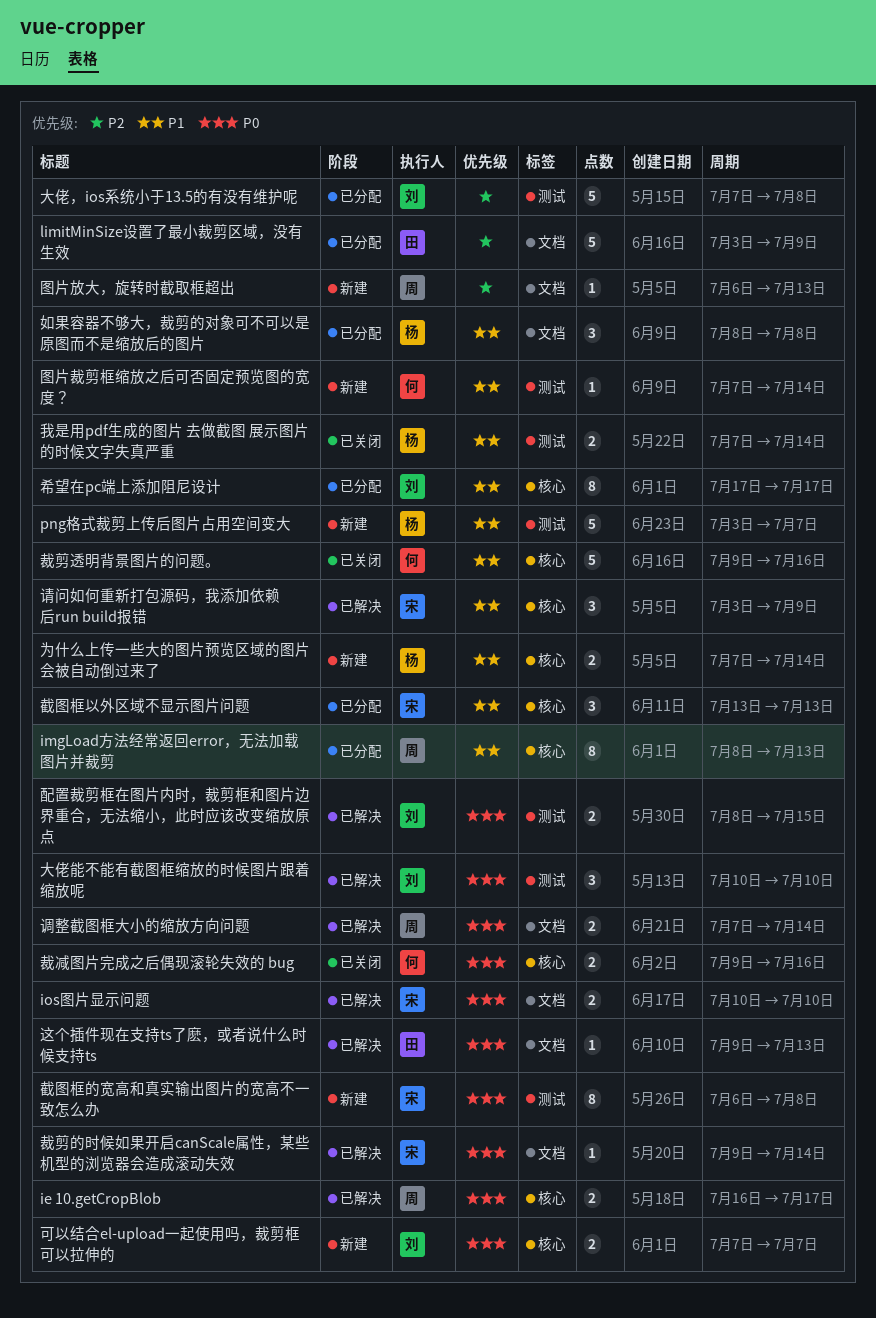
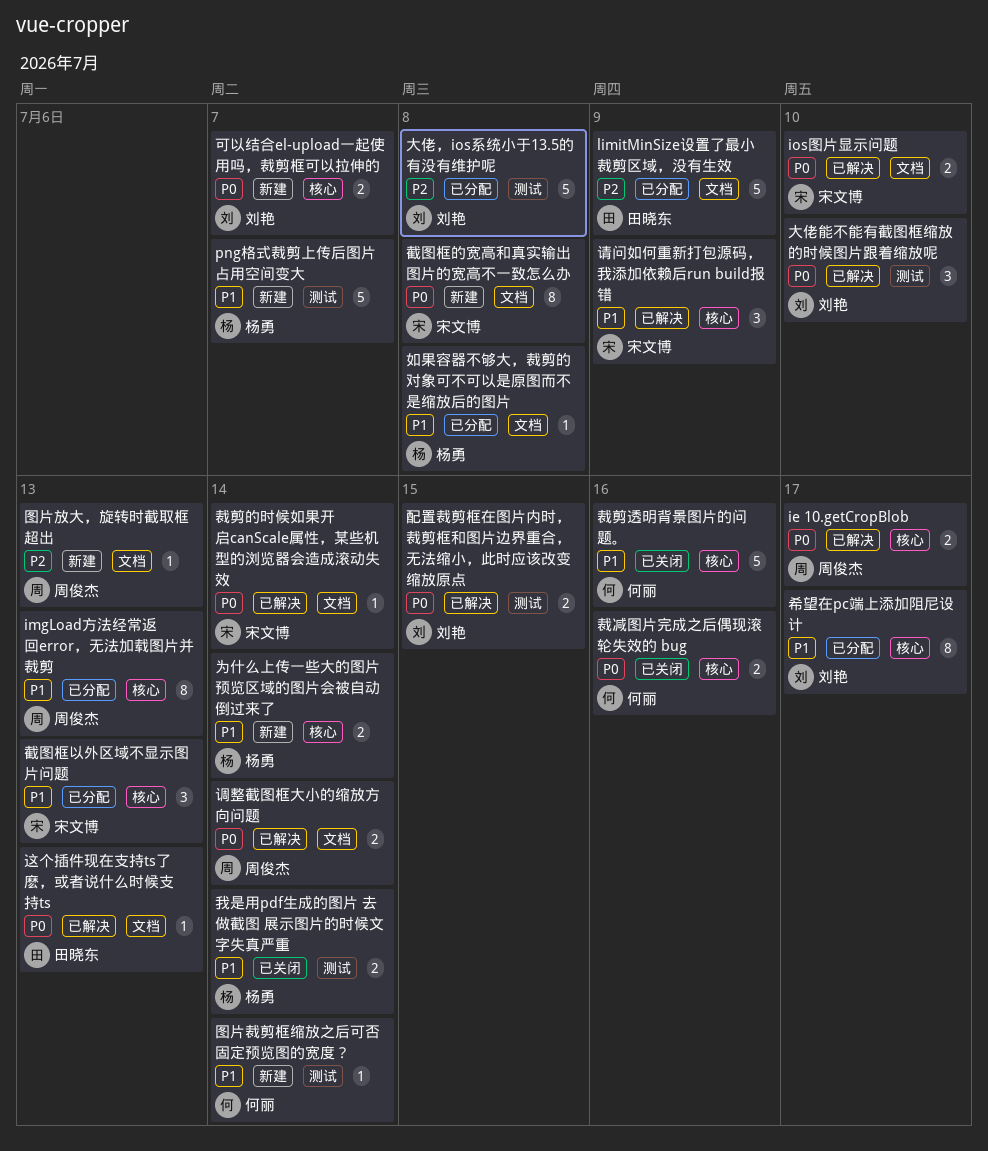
如果容器不够大，裁剪的对象可不可以是原图而不是缩放后的图片, estimate: 3 -> 1
截图框的宽高和真实输出图片的宽高不一致怎么办, label: 测试 -> 文档

